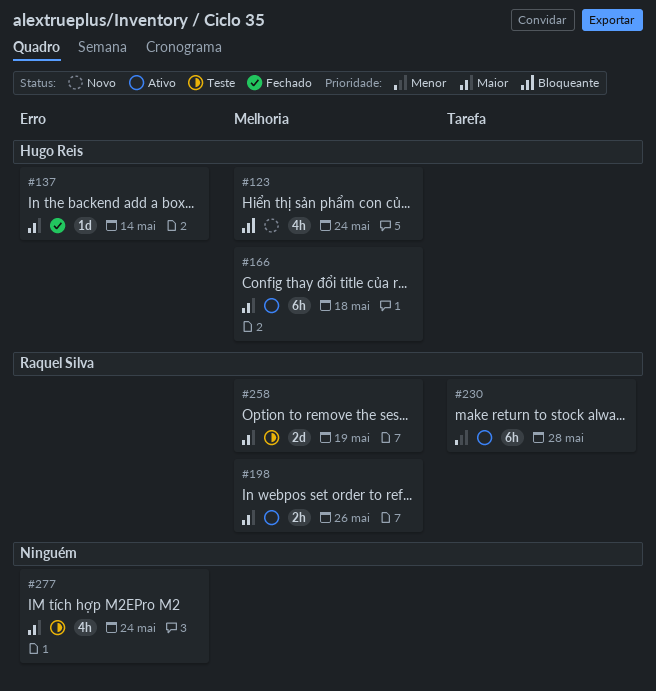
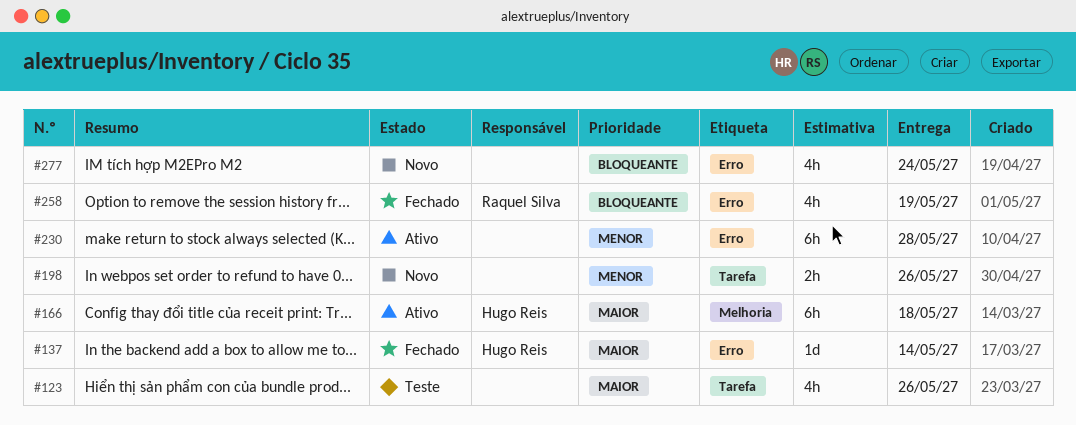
#123, status: Novo -> Teste
#123, owner: Hugo Reis -> none
#123, priority: Bloqueante -> Maior
#123, label: Melhoria -> Tarefa
#123, due: May 24 -> May 26
#198, status: Ativo -> Novo
#198, owner: Raquel Silva -> none
#198, priority: Maior -> Menor
#198, label: Melhoria -> Tarefa
#230, owner: Raquel Silva -> none
#230, label: Tarefa -> Erro
#258, status: Teste -> Fechado
#258, priority: Maior -> Bloqueante
#258, label: Melhoria -> Erro
#258, estimate: 2d -> 4h
#277, status: Teste -> Novo
#277, priority: Maior -> Bloqueante

